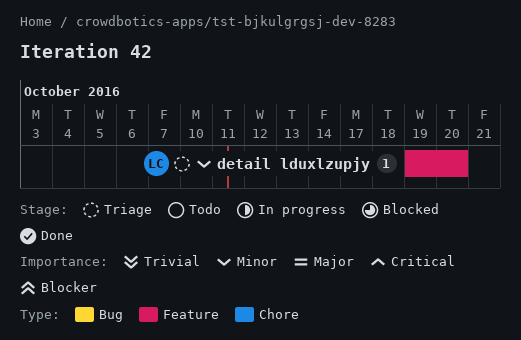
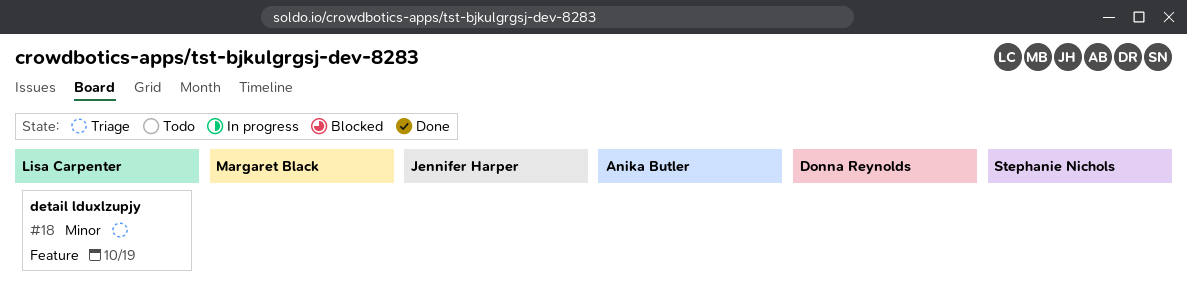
detail lduxlzupjy, due: Oct 20 -> Oct 19

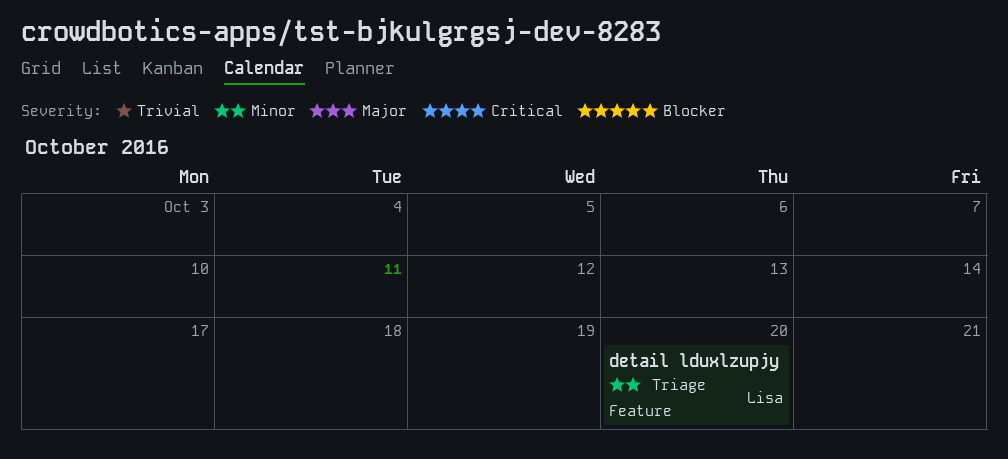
detail lduxlzupjy, due: Oct 19 -> Oct 20

